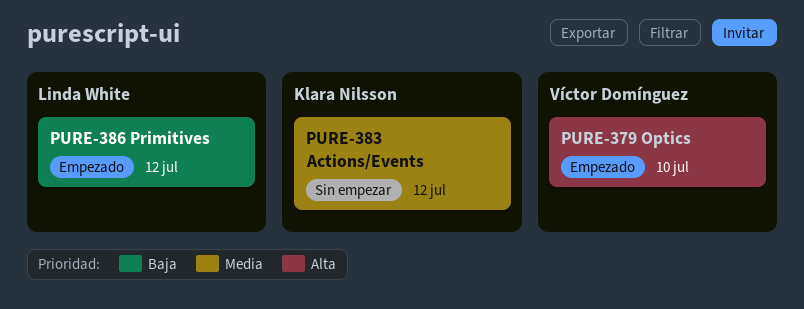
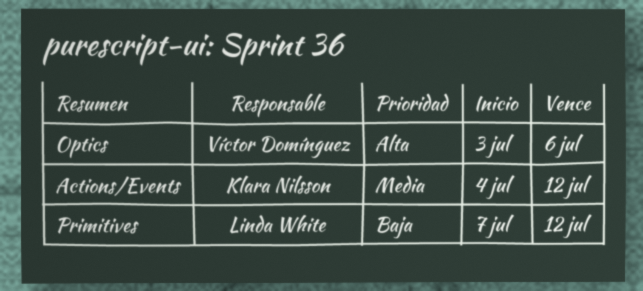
Optics, due: Jul 10 -> Jul 6

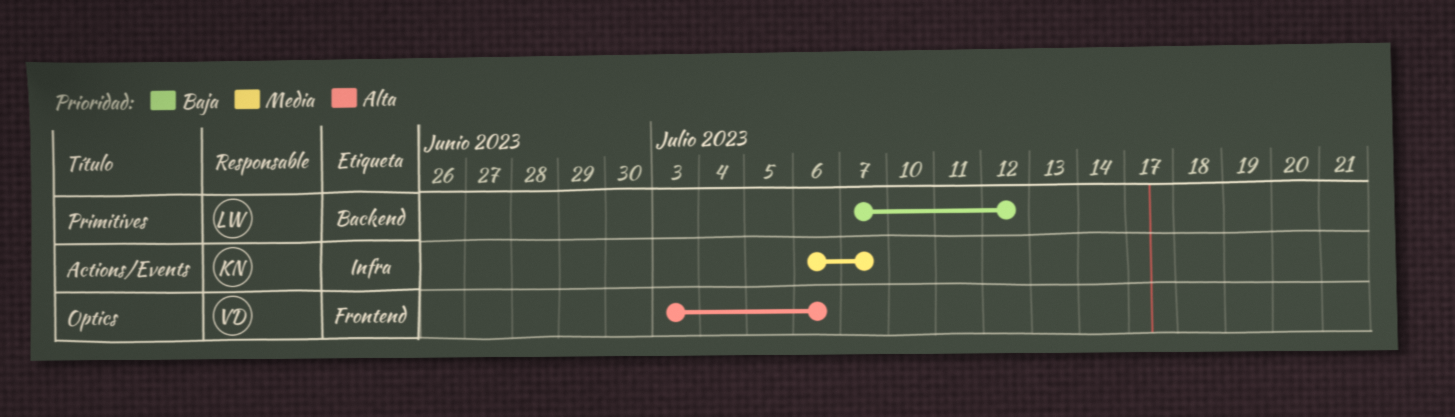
Actions/Events, start: Jul 4 -> Jul 6
Actions/Events, due: Jul 12 -> Jul 7

